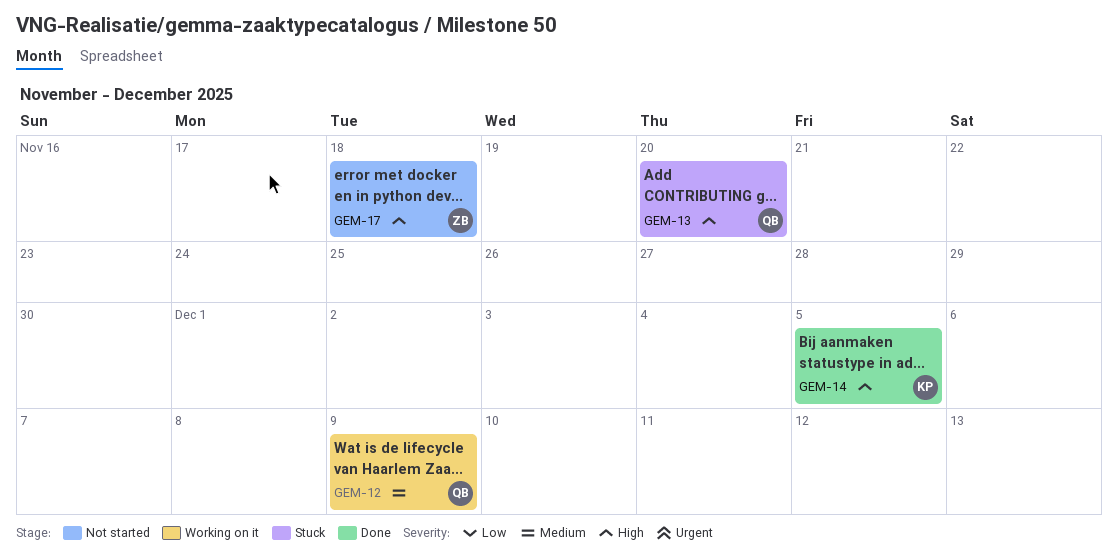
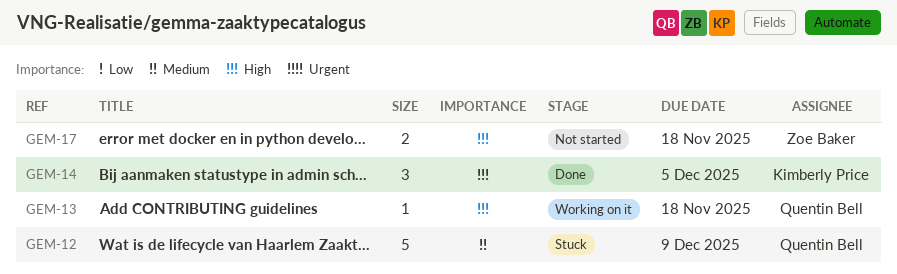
GEM-12, status: Working on it -> Stuck
GEM-13, status: Stuck -> Working on it
GEM-13, due: Nov 20 -> Nov 18

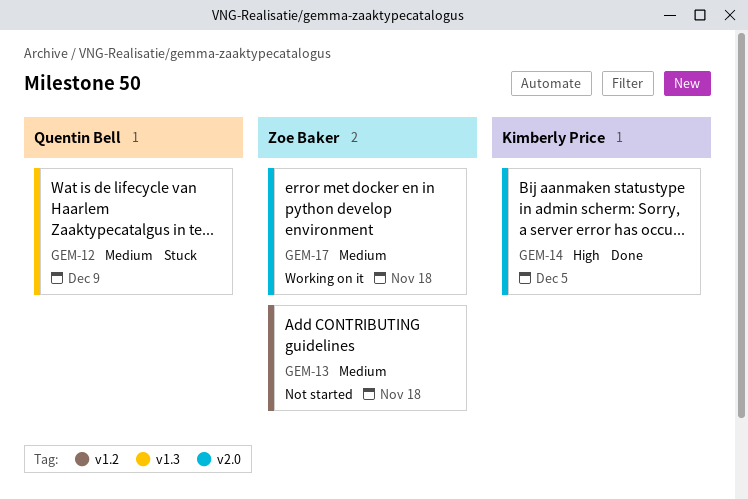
GEM-13, status: Working on it -> Not started
GEM-13, owner: Quentin Bell -> Zoe Baker
GEM-13, priority: High -> Medium
GEM-17, status: Not started -> Working on it
GEM-17, priority: High -> Medium

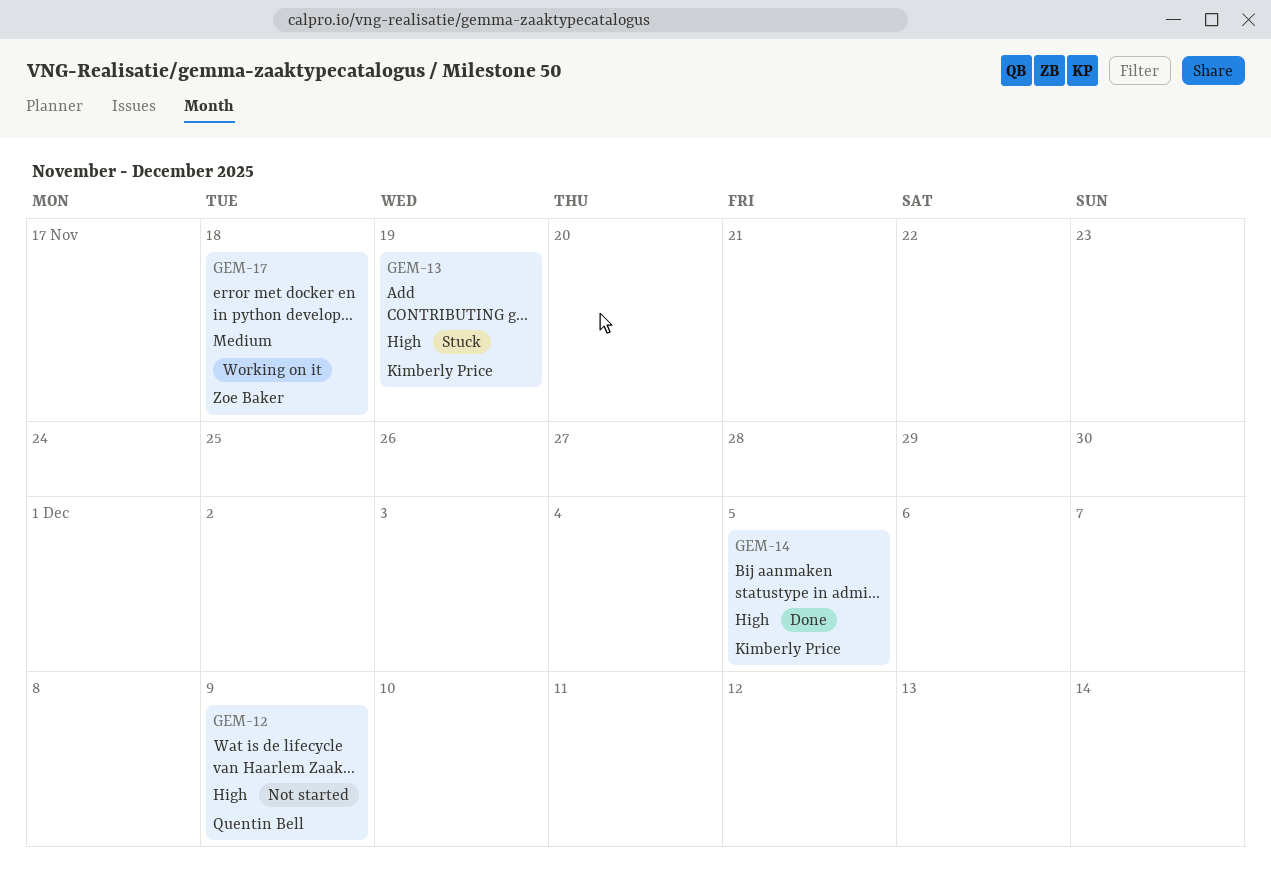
GEM-12, status: Stuck -> Not started
GEM-12, priority: Medium -> High
GEM-13, status: Not started -> Stuck
GEM-13, owner: Zoe Baker -> Kimberly Price
GEM-13, priority: Medium -> High
GEM-13, due: Nov 18 -> Nov 19

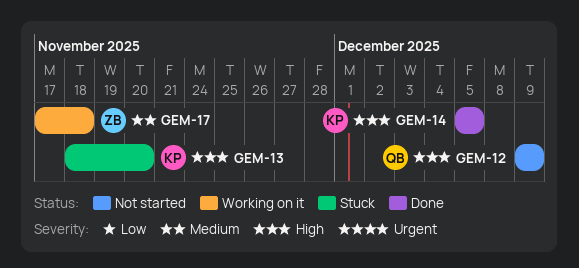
GEM-13, due: Nov 19 -> Nov 20

